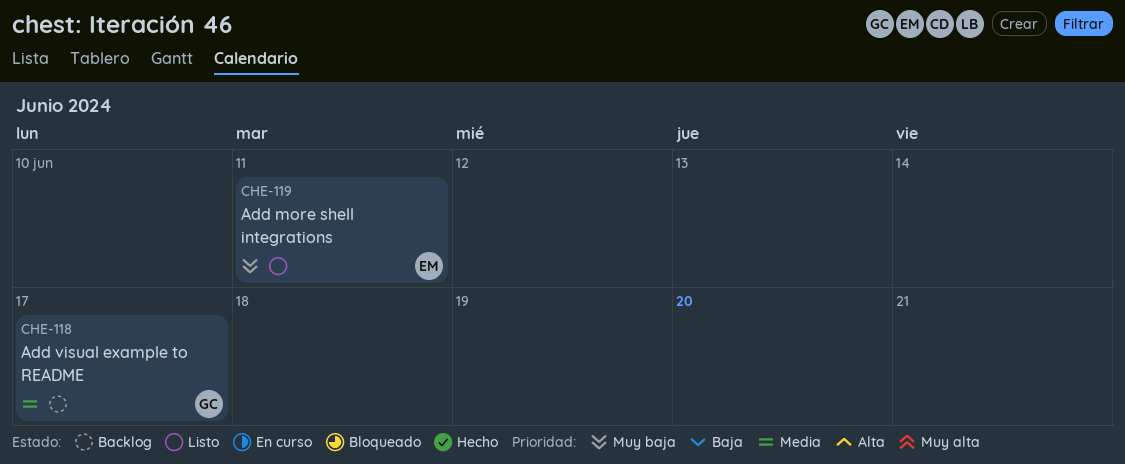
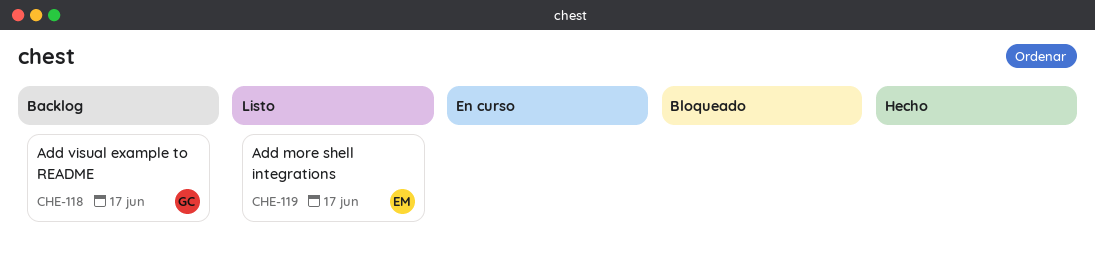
CHE-119, due: Jun 11 -> Jun 17

